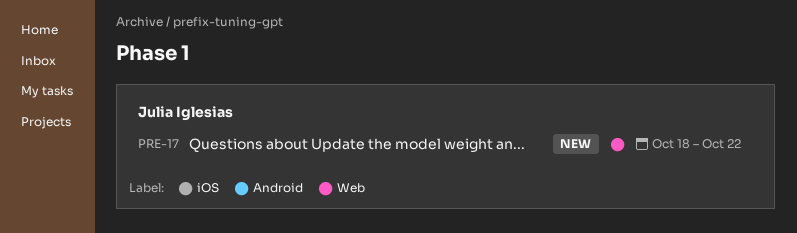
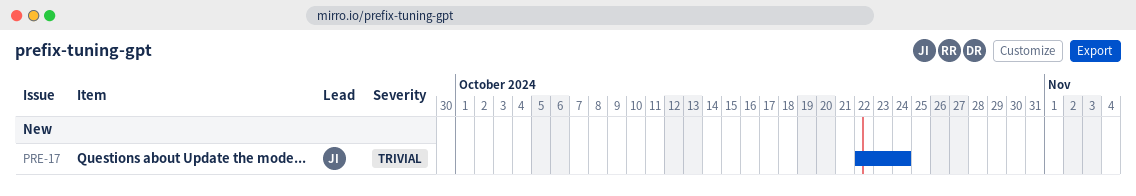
PRE-17, start: Oct 18 -> Oct 22
PRE-17, due: Oct 22 -> Oct 24

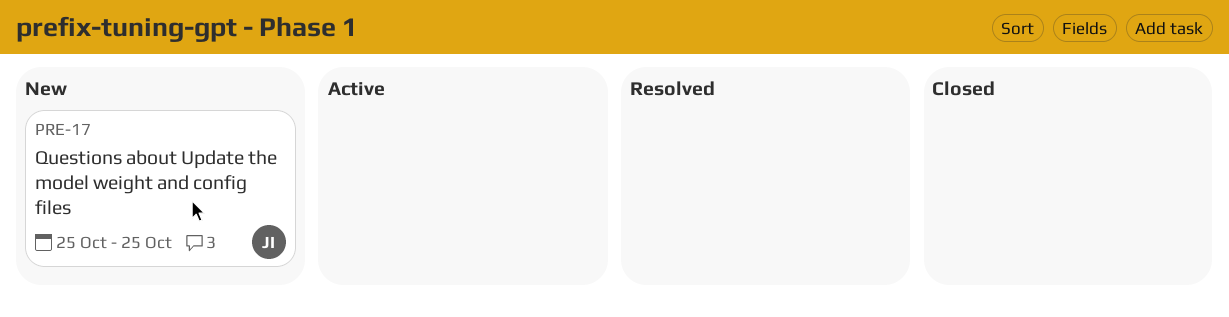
PRE-17, start: Oct 22 -> Oct 25
PRE-17, due: Oct 24 -> Oct 25

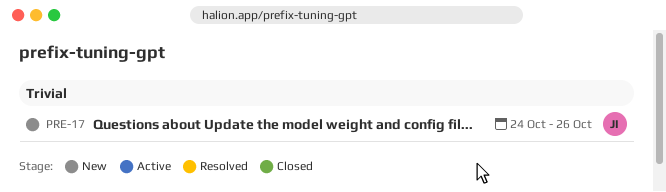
PRE-17, start: Oct 25 -> Oct 24
PRE-17, due: Oct 25 -> Oct 26

